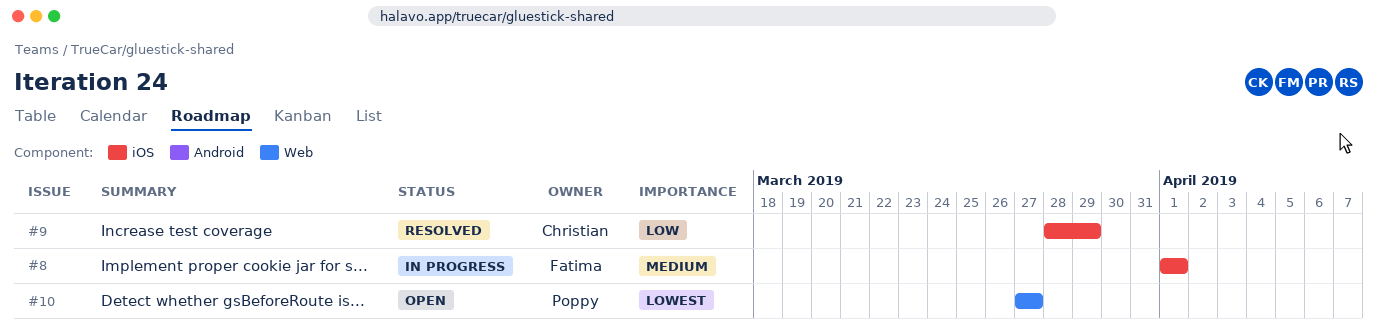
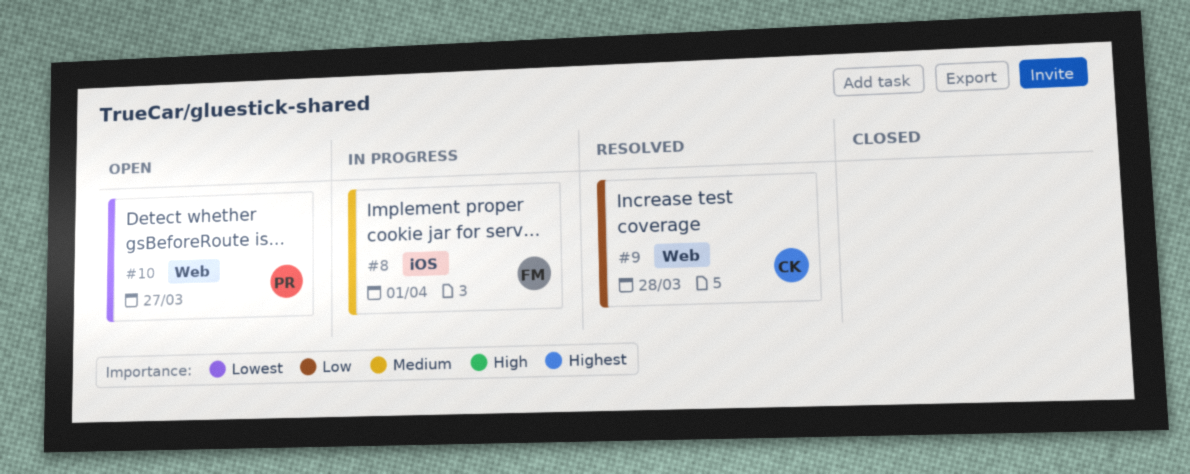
#9, label: iOS -> Web
#9, due: Mar 29 -> Mar 28

